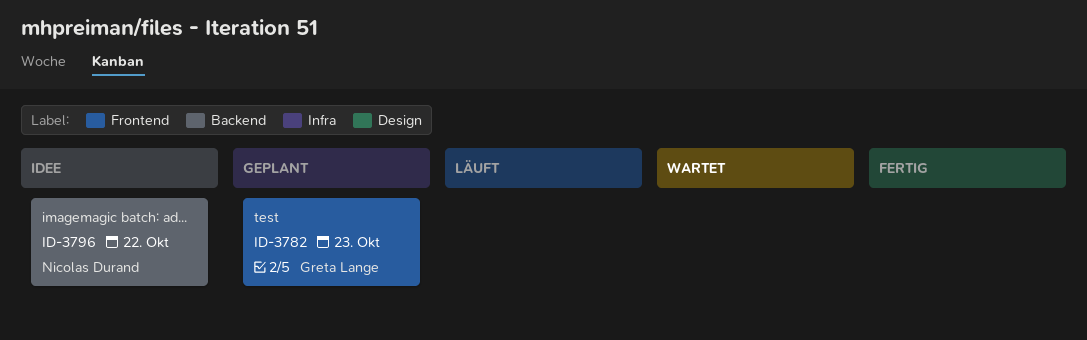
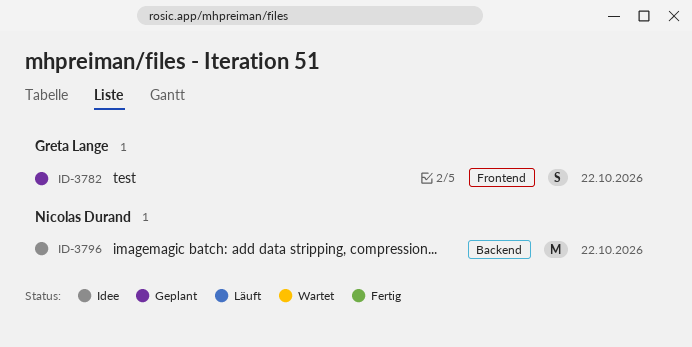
ID-3782, due: Oct 23 -> Oct 22

